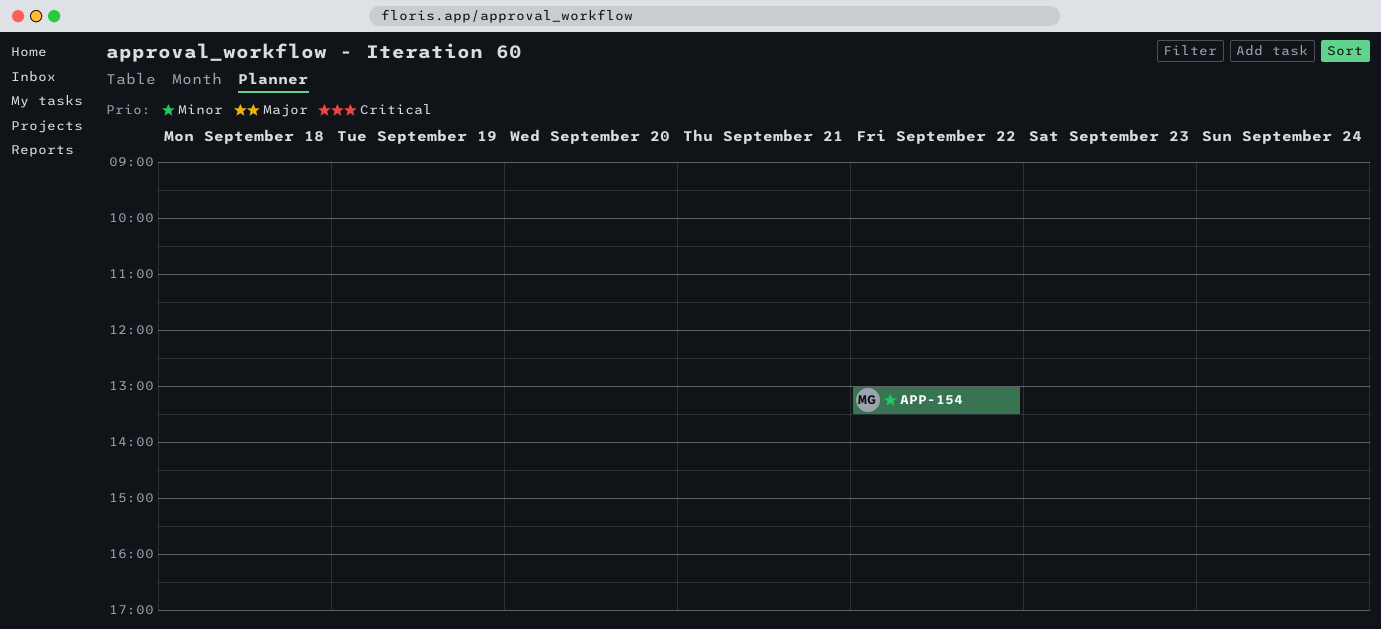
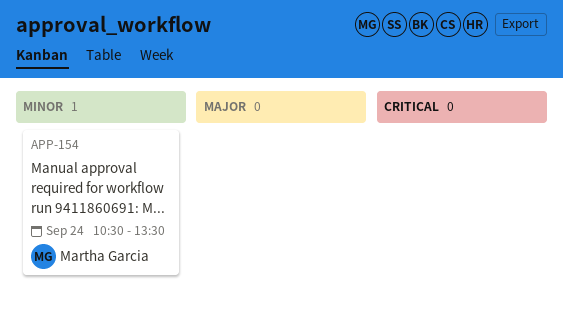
APP-154, day: Sep 22 -> Sep 24
APP-154, begins: 13:00 -> 10:30

